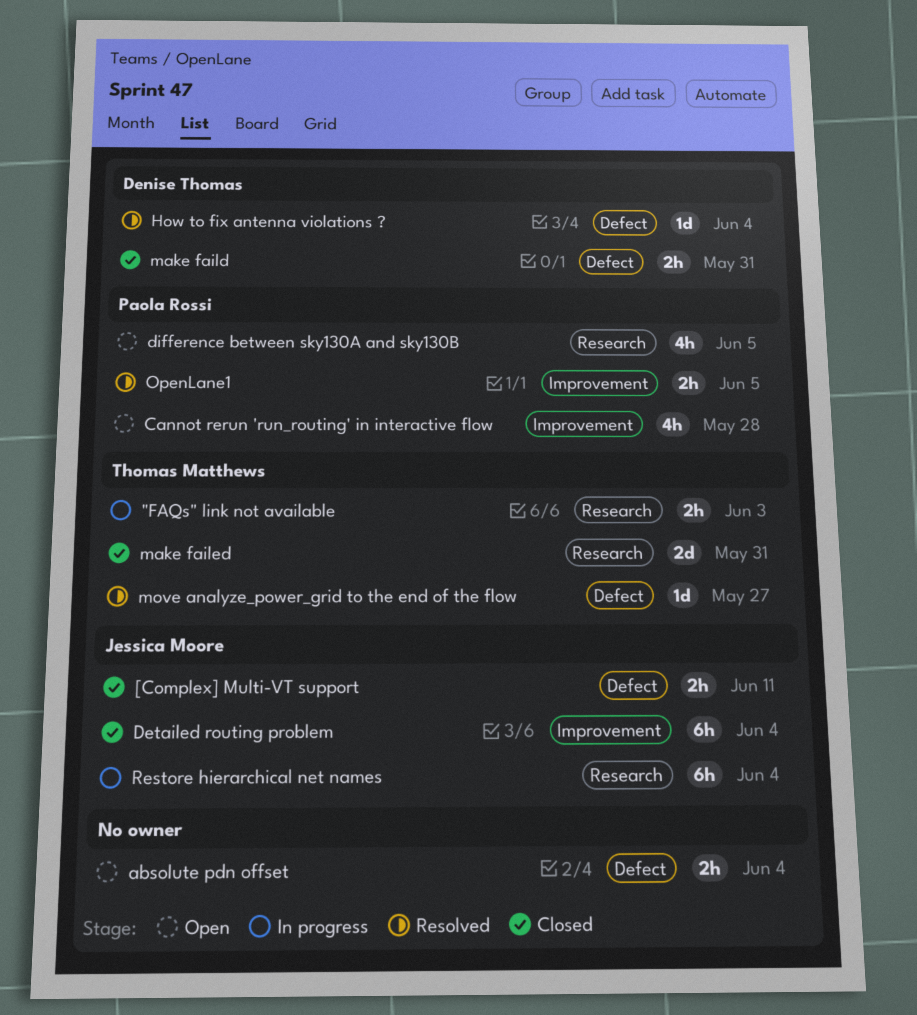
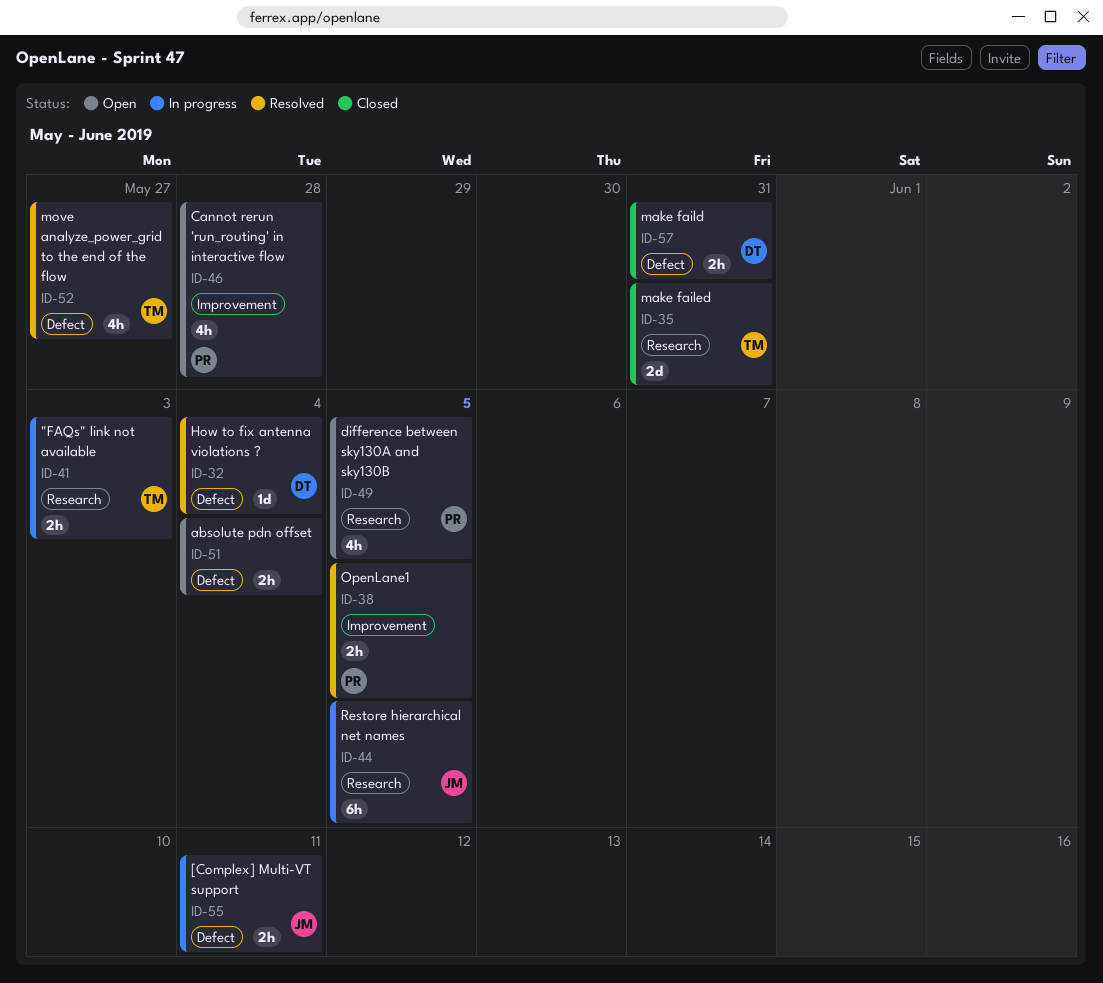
[Complex] Multi-VT support, status: Closed -> In progress
Detailed routing problem: present -> none
move analyze_power_grid to the end of the flow, estimate: 1d -> 4h
Restore hierarchical net names, due: Jun 4 -> Jun 5

